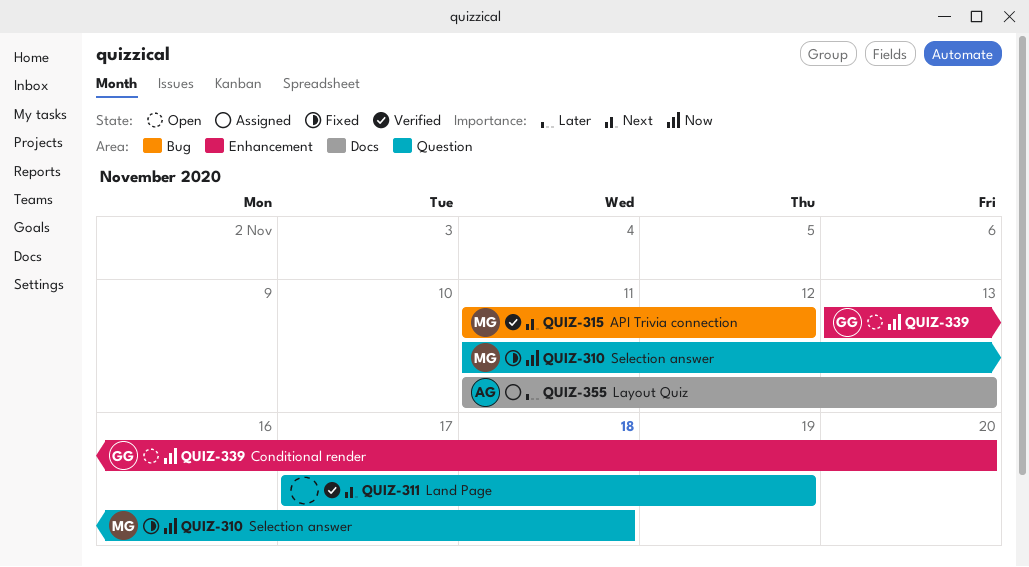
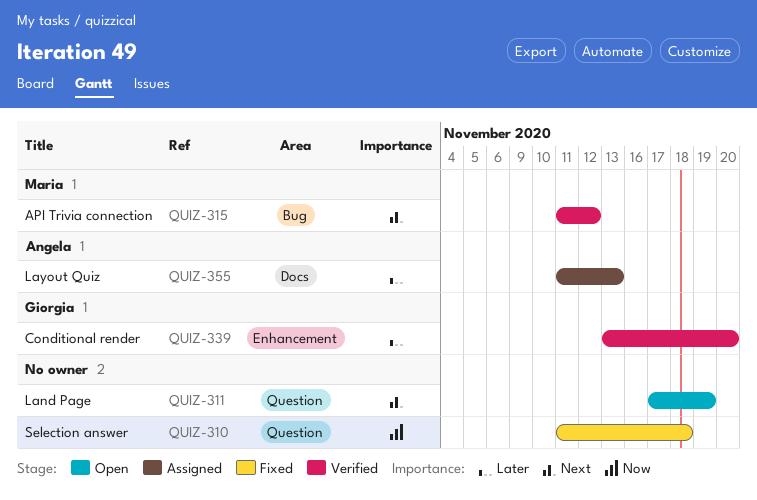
QUIZ-310, owner: Maria -> none
QUIZ-311, status: Verified -> Open
QUIZ-339, status: Open -> Verified
QUIZ-339, priority: Now -> Later

